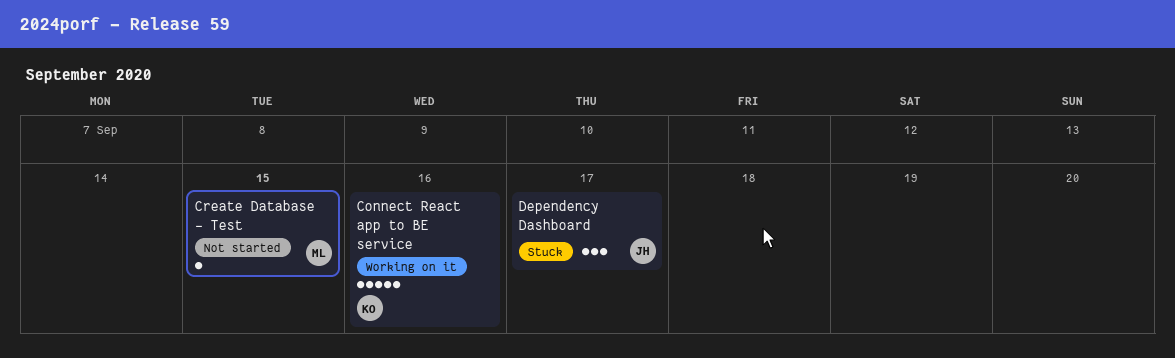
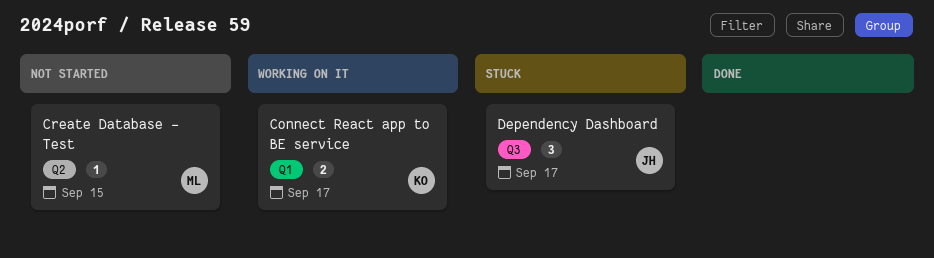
Connect React app to BE service, estimate: 5 -> 2
Connect React app to BE service, due: Sep 16 -> Sep 17

